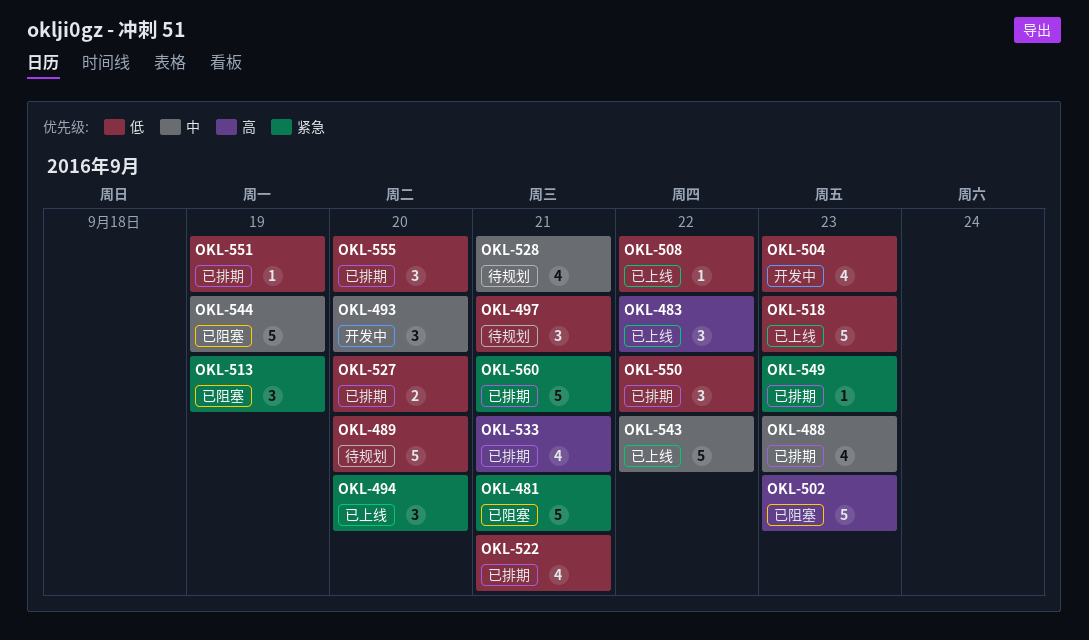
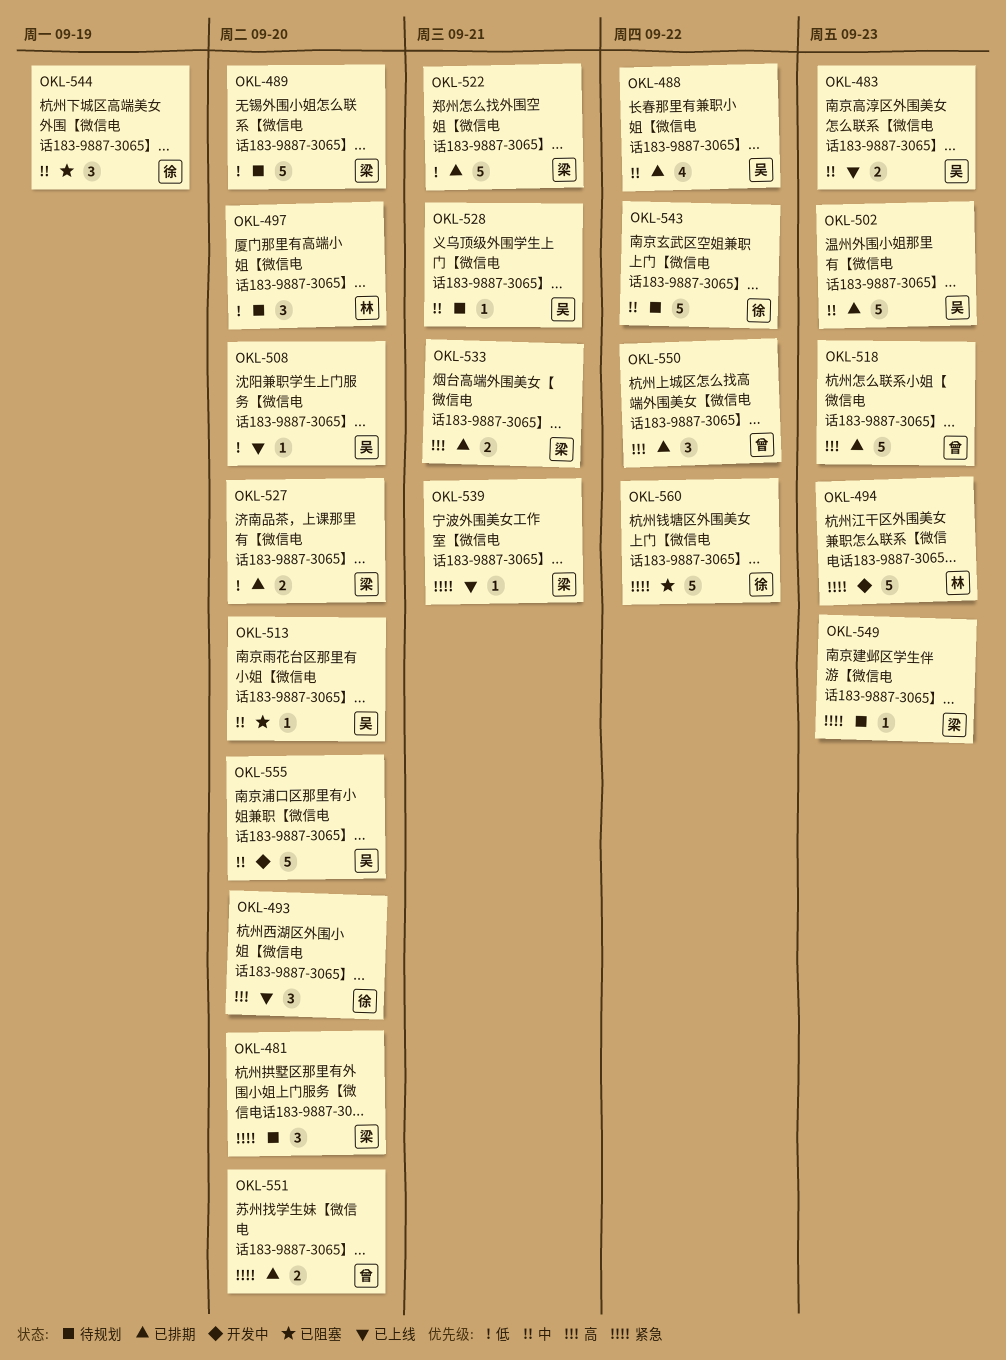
OKL-481, status: 已阻塞 -> 待规划
OKL-481, estimate: 5 -> 3
OKL-481, due: Sep 21 -> Sep 20
OKL-483, priority: 高 -> 中
OKL-483, estimate: 3 -> 2
OKL-483, due: Sep 22 -> Sep 23
OKL-488, due: Sep 23 -> Sep 22
OKL-493, status: 开发中 -> 已上线
OKL-493, priority: 中 -> 高
OKL-494, status: 已上线 -> 开发中
OKL-494, estimate: 3 -> 5
OKL-494, due: Sep 20 -> Sep 23
OKL-497, due: Sep 21 -> Sep 20
OKL-502, status: 已阻塞 -> 已排期
OKL-502, priority: 高 -> 中
OKL-504: present -> none
OKL-508, due: Sep 22 -> Sep 20
OKL-513, priority: 紧急 -> 中
OKL-513, estimate: 3 -> 1
OKL-513, due: Sep 19 -> Sep 20
OKL-518, status: 已上线 -> 已排期
OKL-518, priority: 低 -> 高
OKL-522, estimate: 4 -> 5
OKL-528, estimate: 4 -> 1
OKL-533, estimate: 4 -> 2
OKL-539: none -> present
OKL-543, status: 已上线 -> 待规划
OKL-544, estimate: 5 -> 3
OKL-549, status: 已排期 -> 待规划
OKL-550, priority: 低 -> 高
OKL-551, priority: 低 -> 紧急
OKL-551, estimate: 1 -> 2
OKL-551, due: Sep 19 -> Sep 20
OKL-555, status: 已排期 -> 开发中
OKL-555, priority: 低 -> 中
OKL-555, estimate: 3 -> 5
OKL-560, status: 已排期 -> 已阻塞
OKL-560, due: Sep 21 -> Sep 22

